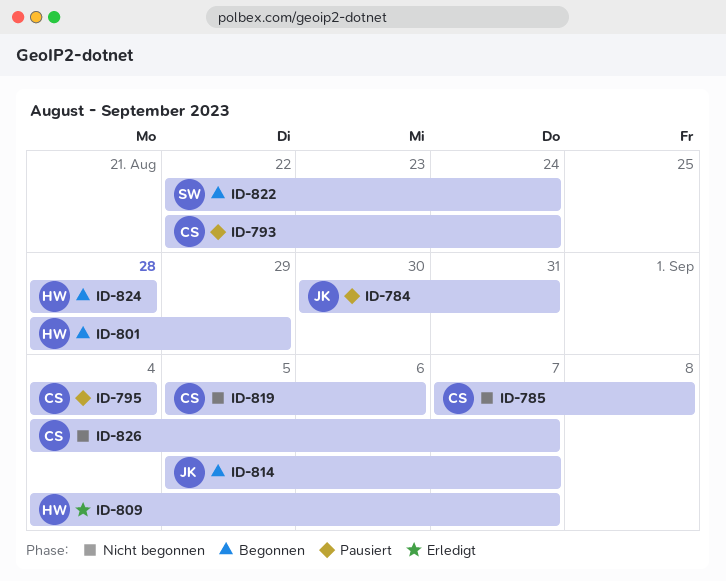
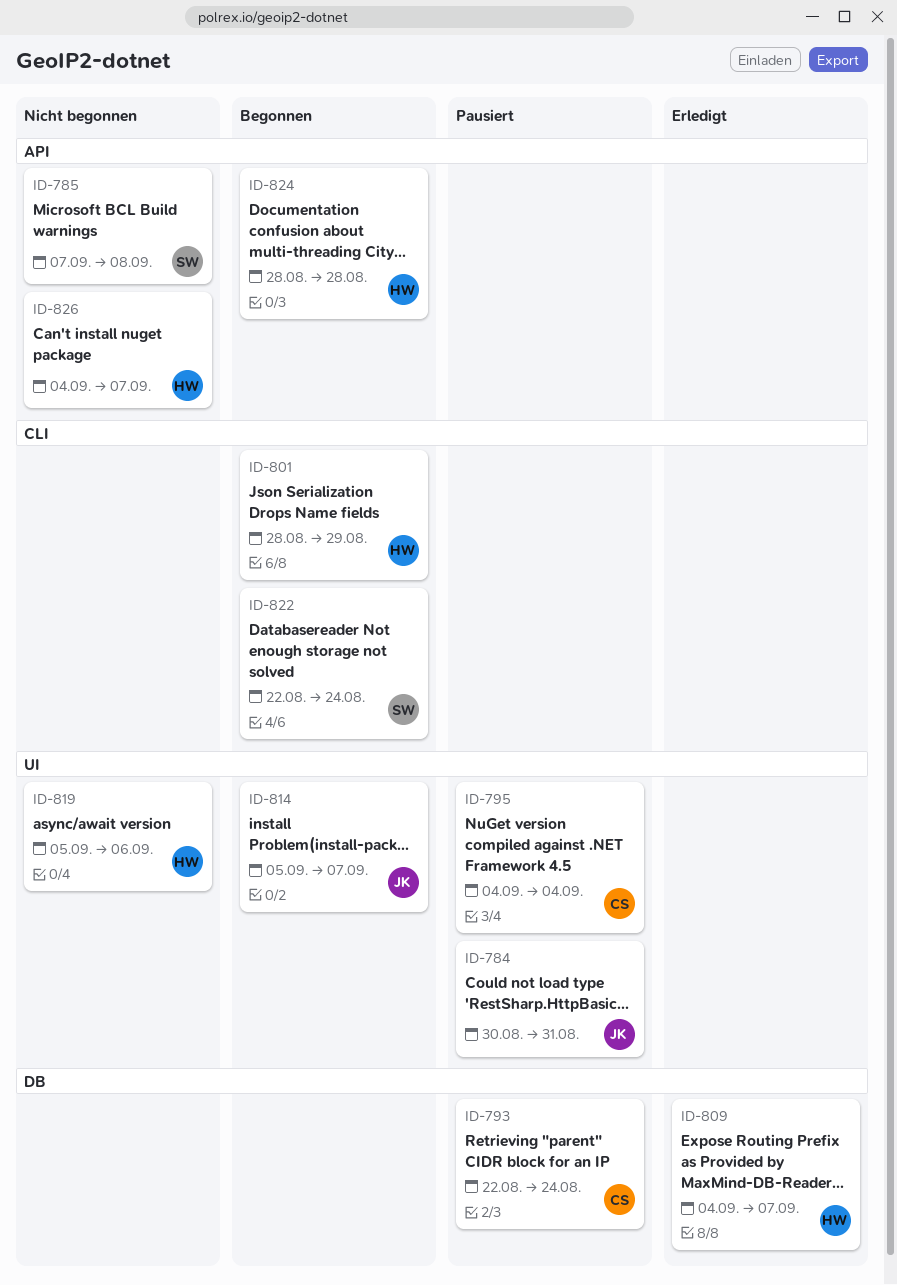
ID-785, owner: CS -> SW
ID-819, owner: CS -> HW
ID-826, owner: CS -> HW

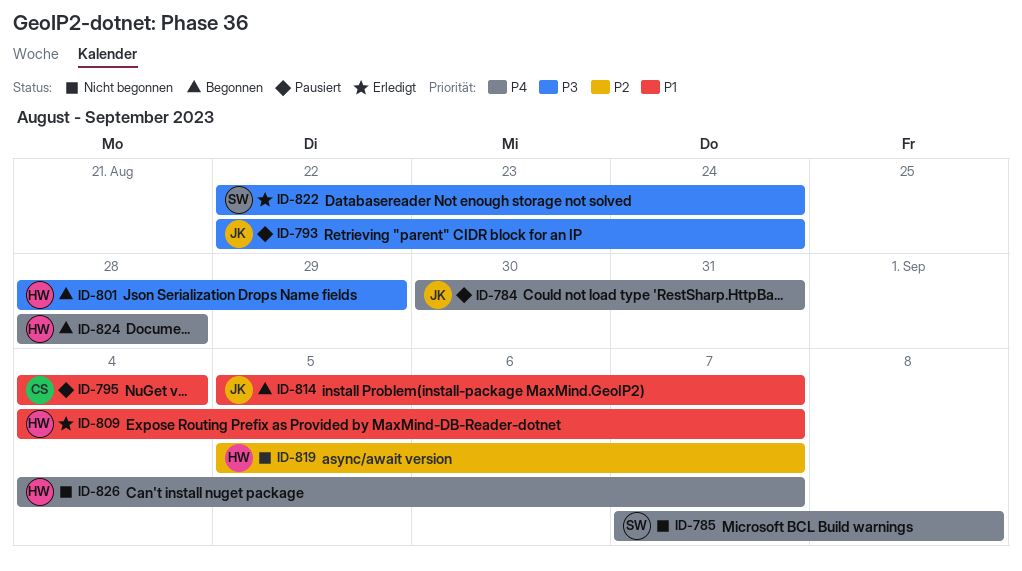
ID-793, owner: CS -> JK
ID-819, due: Sep 6 -> Sep 7
ID-822, status: Begonnen -> Erledigt

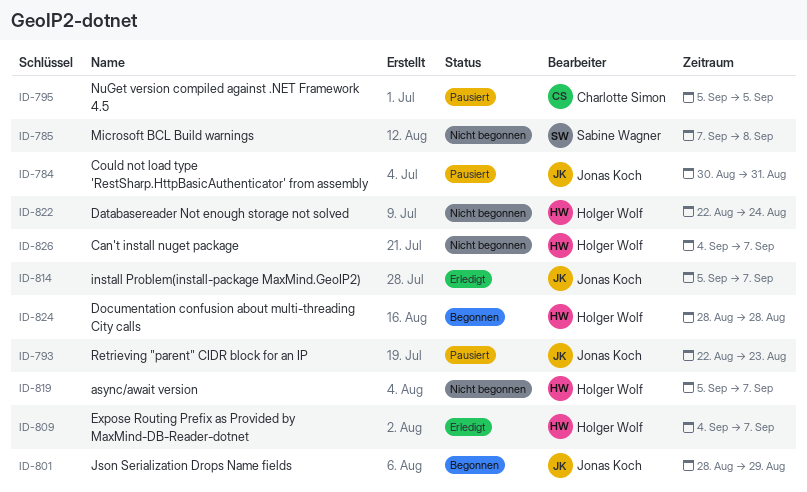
ID-793, due: Aug 24 -> Aug 23
ID-795, start: Sep 4 -> Sep 5
ID-795, due: Sep 4 -> Sep 5
ID-801, owner: Holger Wolf -> Jonas Koch
ID-814, status: Begonnen -> Erledigt
ID-822, status: Erledigt -> Nicht begonnen
ID-822, owner: Sabine Wagner -> Holger Wolf

